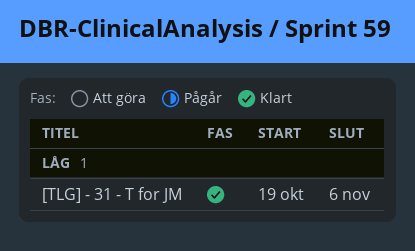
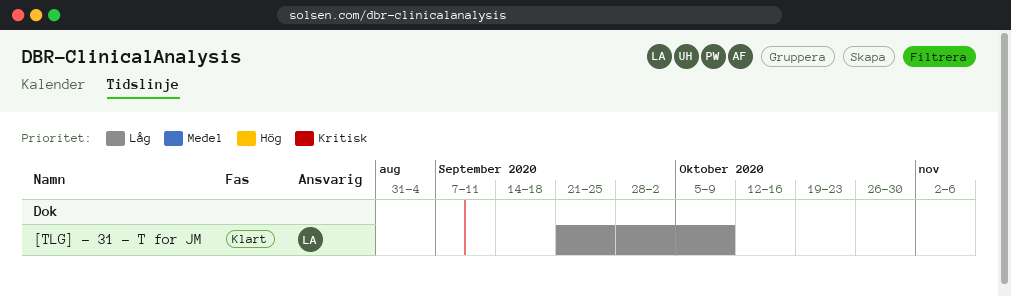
[TLG] - 31 - T for JM, start: Oct 19 -> Sep 21
[TLG] - 31 - T for JM, due: Nov 6 -> Oct 9

